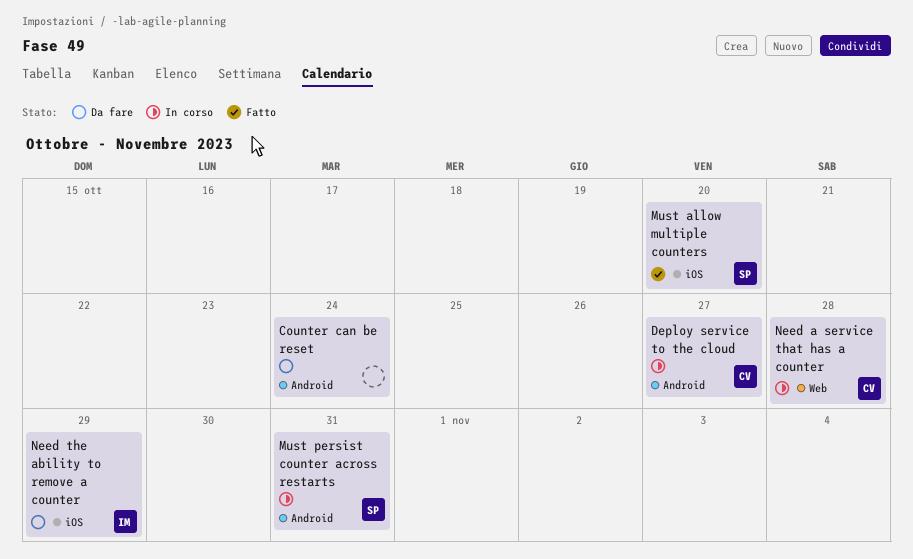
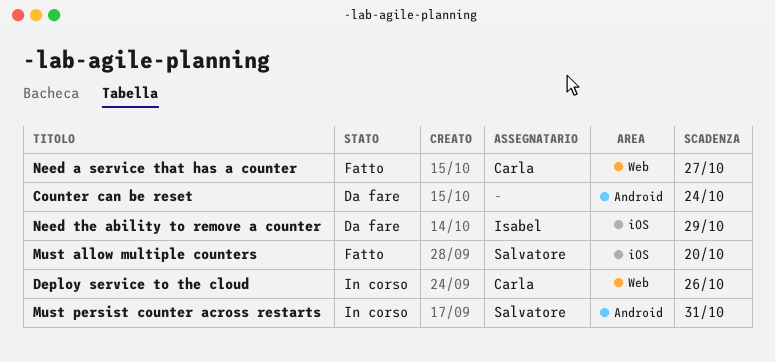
Deploy service to the cloud, label: Android -> Web
Deploy service to the cloud, due: Oct 27 -> Oct 26
Need a service that has a counter, status: In corso -> Fatto
Need a service that has a counter, due: Oct 28 -> Oct 27

